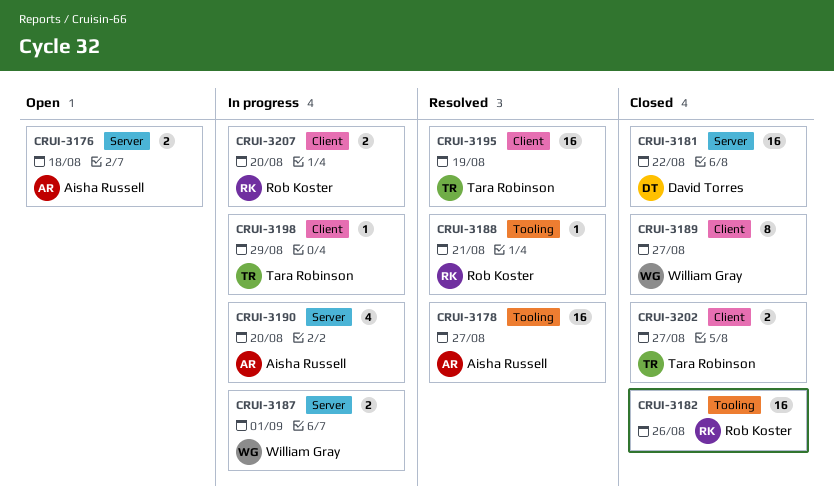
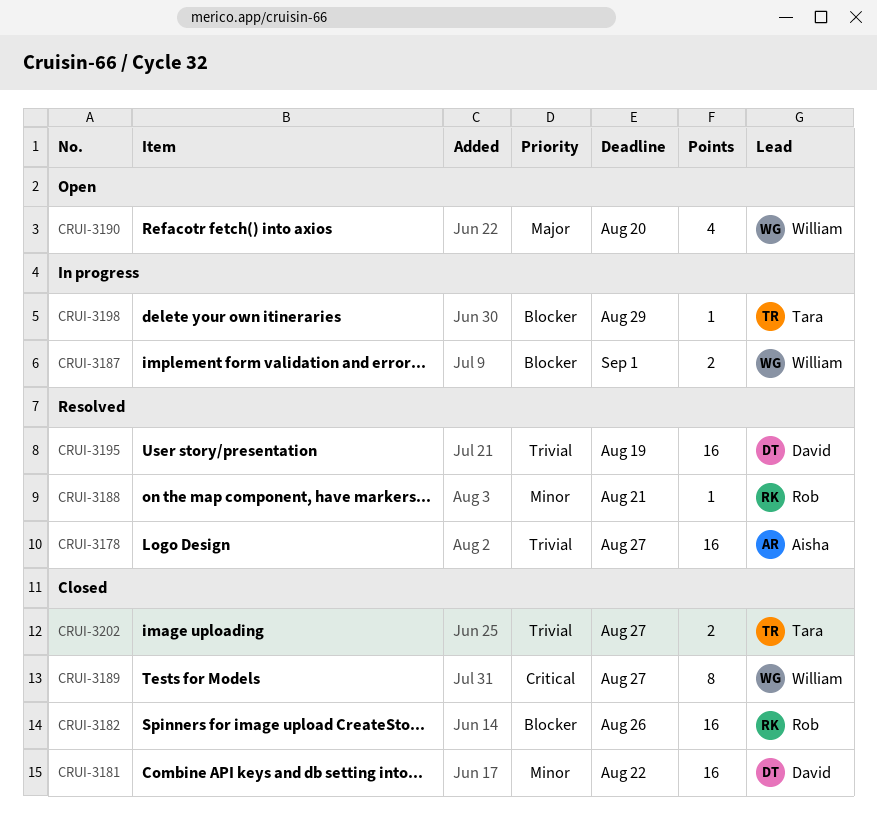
CRUI-3176: present -> none
CRUI-3190, status: In progress -> Open
CRUI-3190, owner: Aisha Russell -> William Gray
CRUI-3195, owner: Tara Robinson -> David Torres
CRUI-3207: present -> none

